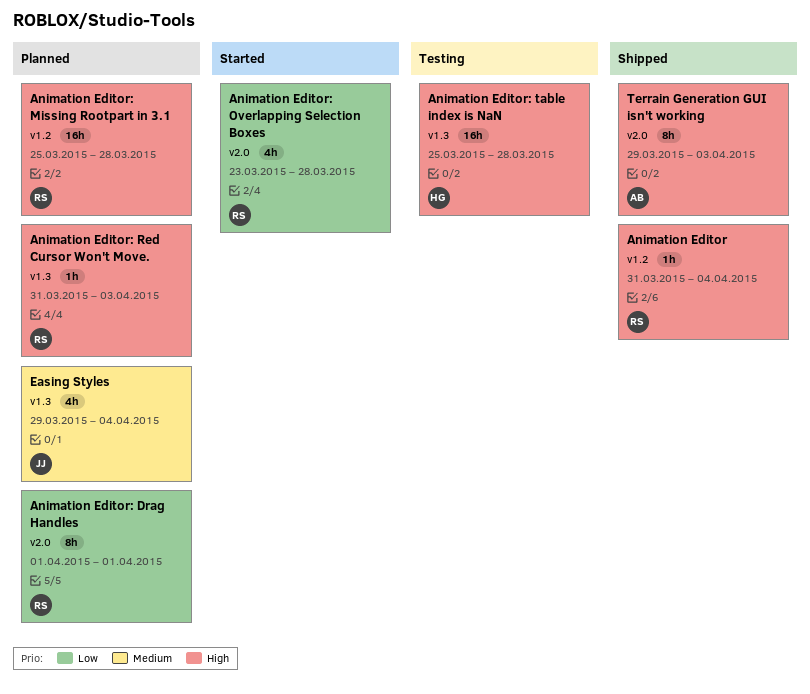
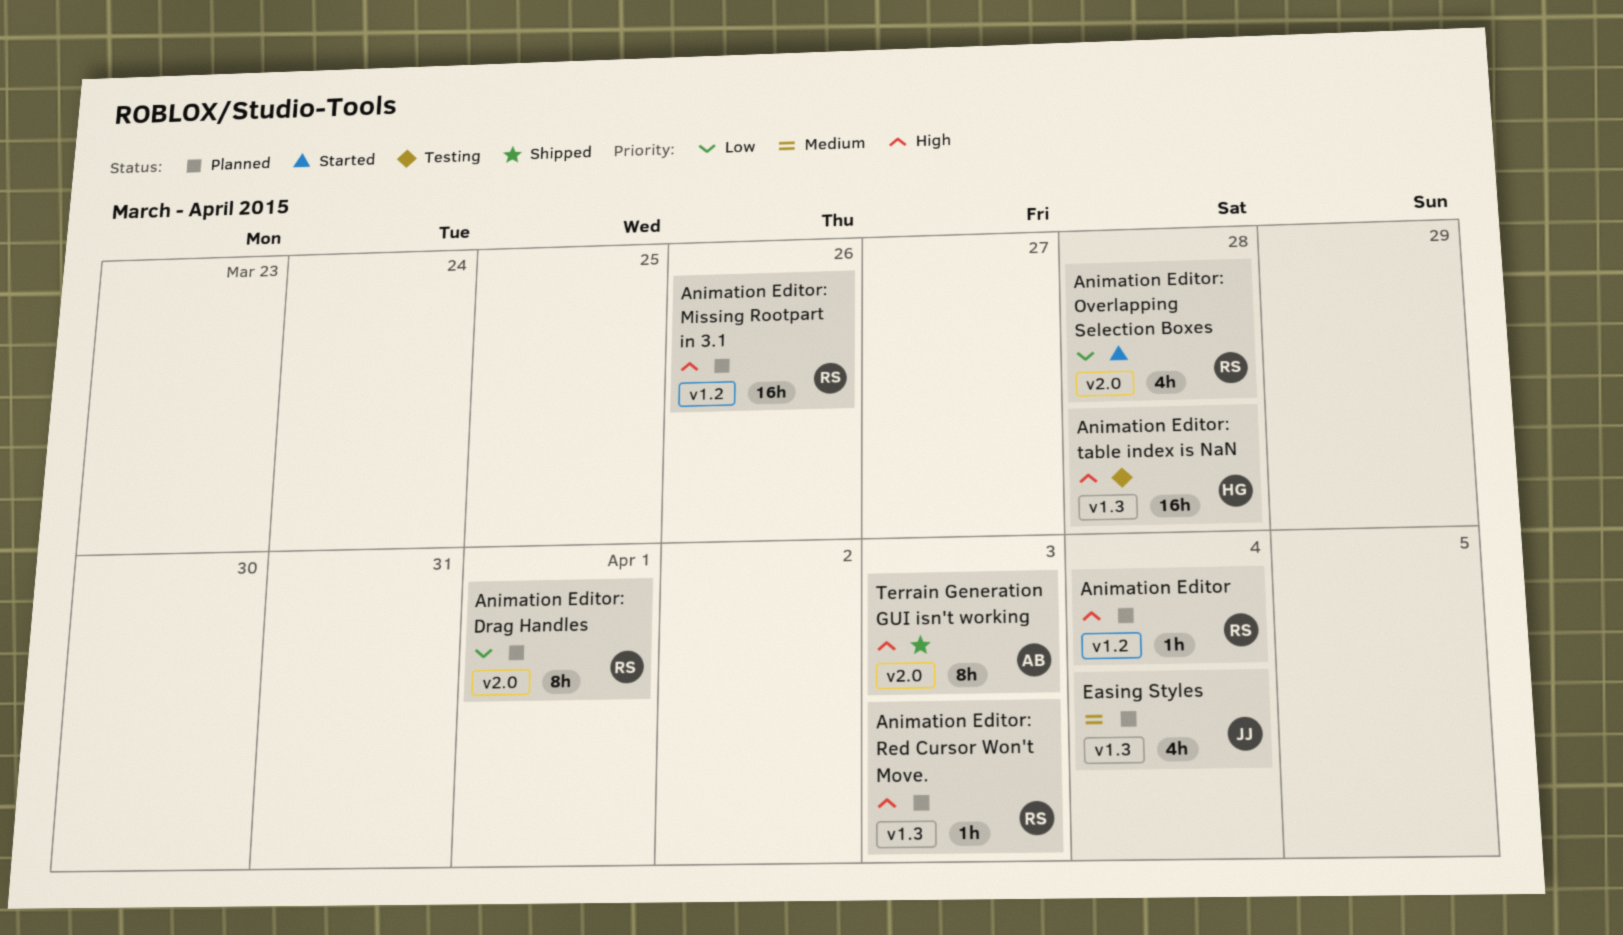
Animation Editor, status: Shipped -> Planned
Animation Editor: Missing Rootpart in 3.1, due: Mar 28 -> Mar 26

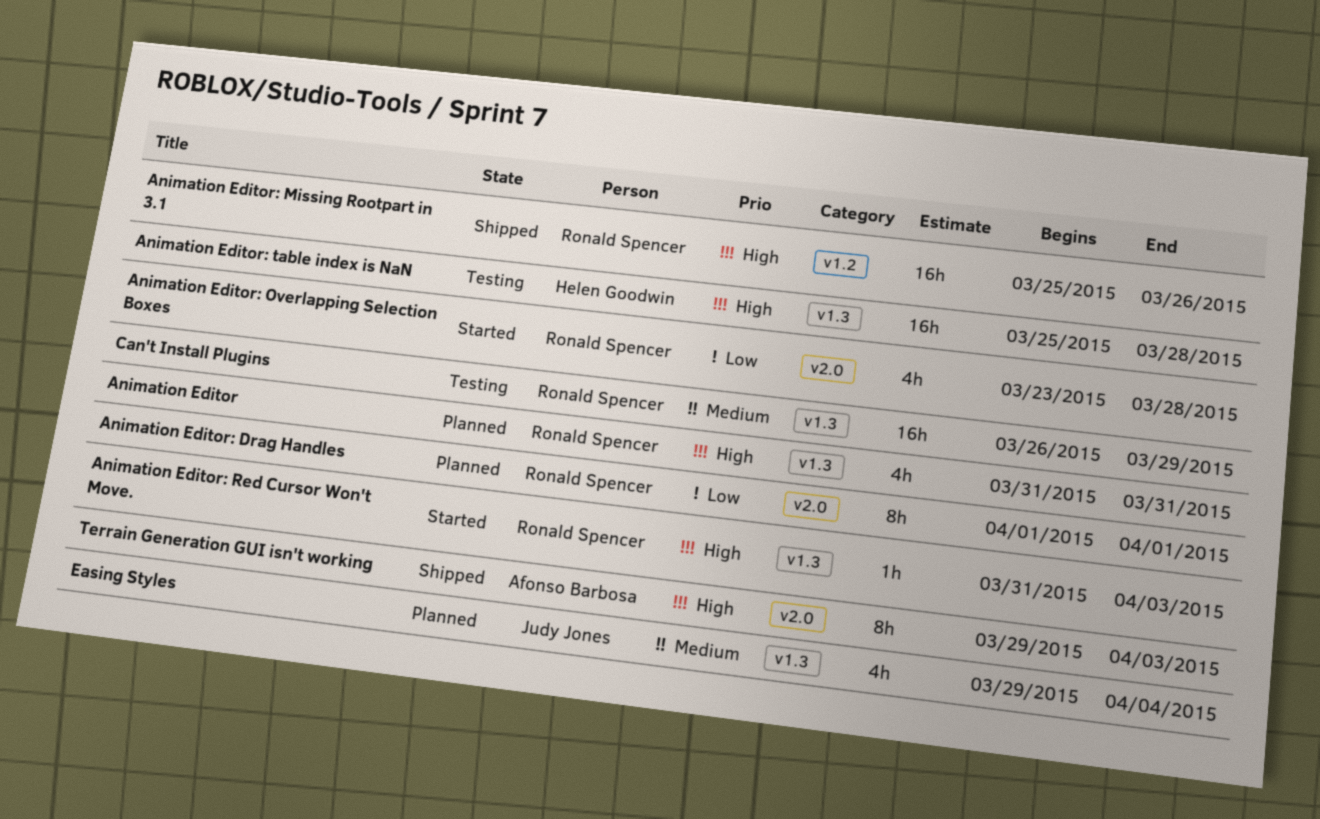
Animation Editor, label: v1.2 -> v1.3
Animation Editor, estimate: 1h -> 4h
Animation Editor, due: Apr 4 -> Mar 31
Animation Editor: Missing Rootpart in 3.1, status: Planned -> Shipped
Animation Editor: Red Cursor Won't Move., status: Planned -> Started
Can't Install Plugins: none -> present

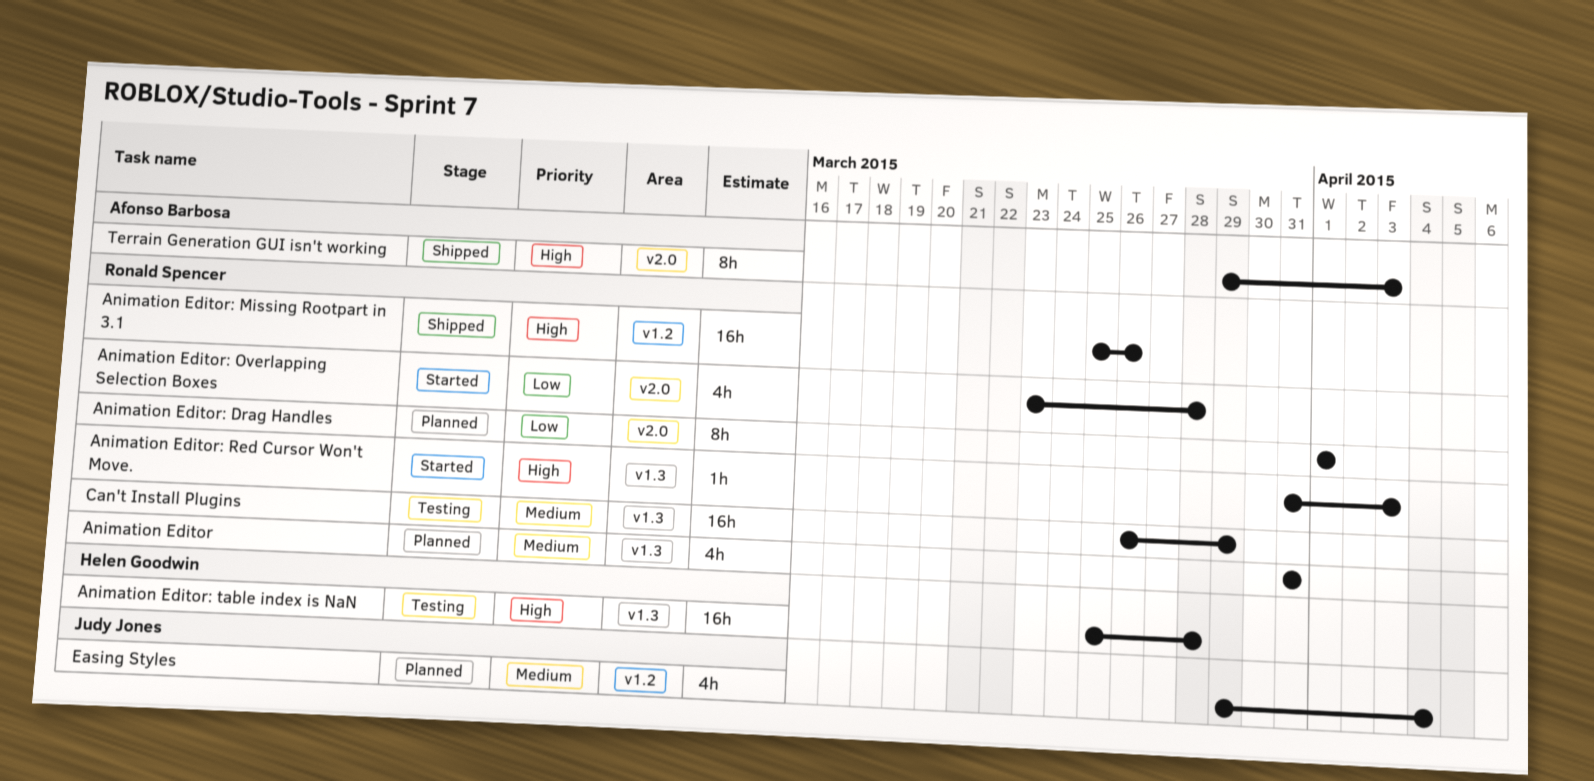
Animation Editor, priority: High -> Medium
Easing Styles, label: v1.3 -> v1.2

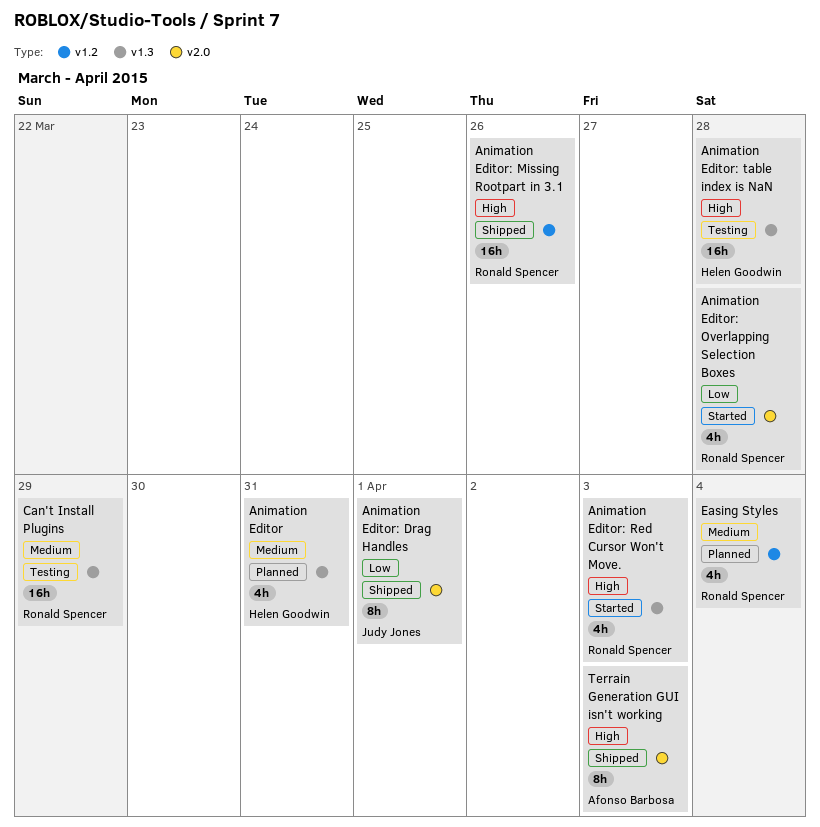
Animation Editor, owner: Ronald Spencer -> Helen Goodwin
Animation Editor: Drag Handles, status: Planned -> Shipped
Animation Editor: Drag Handles, owner: Ronald Spencer -> Judy Jones
Animation Editor: Red Cursor Won't Move., estimate: 1h -> 4h
Easing Styles, owner: Judy Jones -> Ronald Spencer

